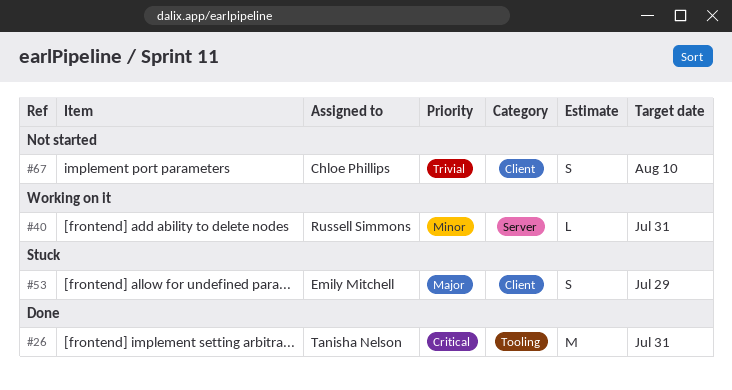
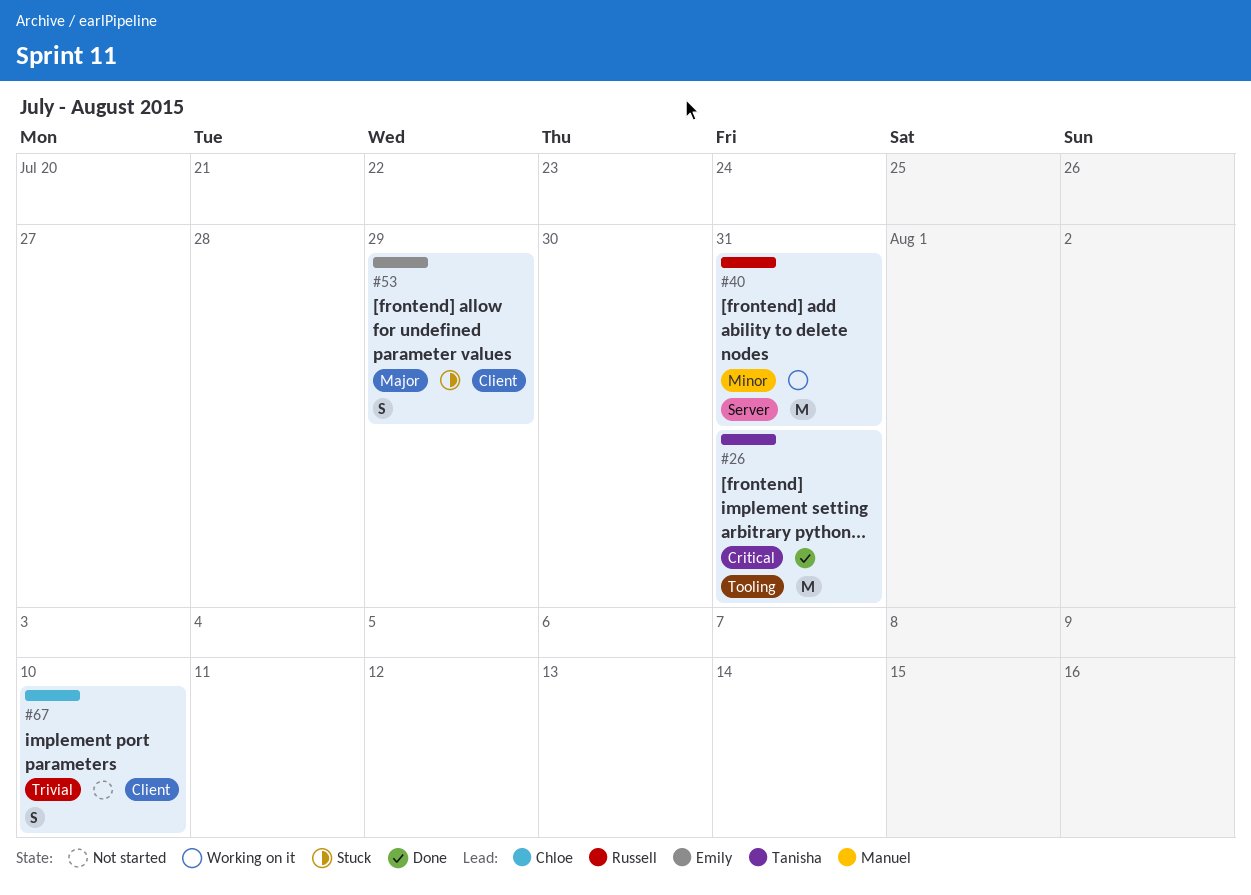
#40, estimate: L -> M

